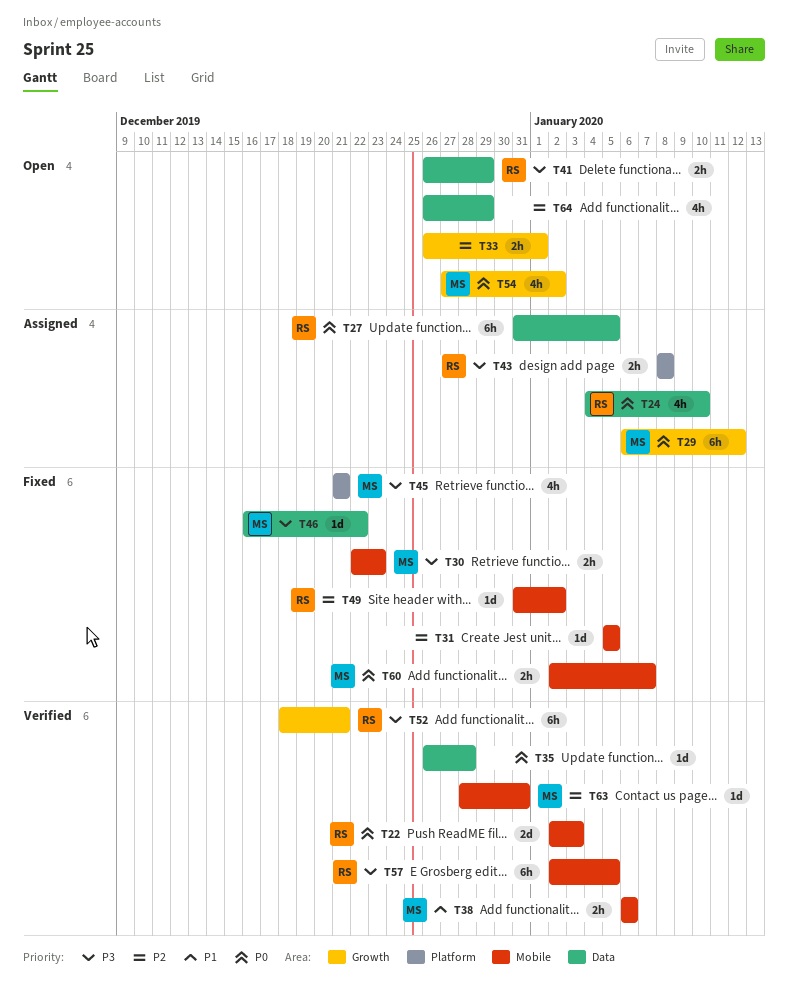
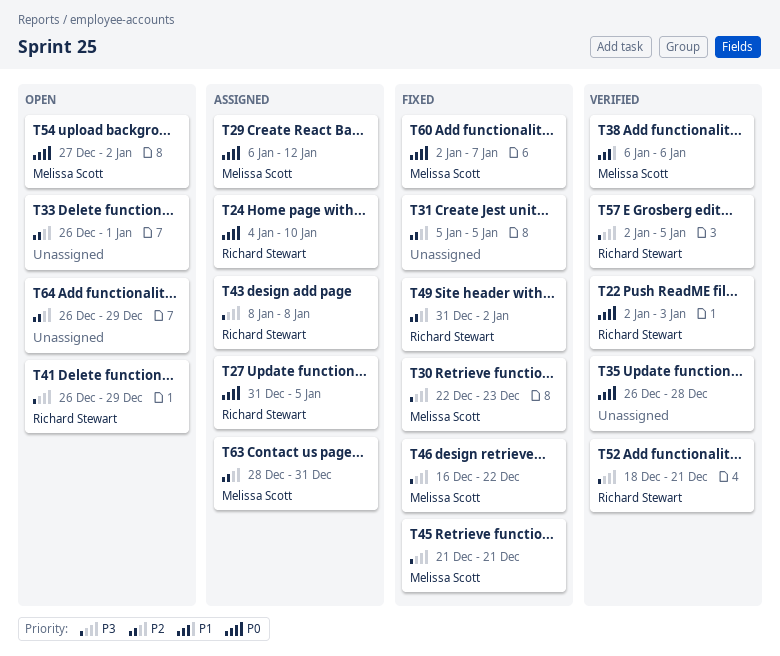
T63, status: Verified -> Assigned

